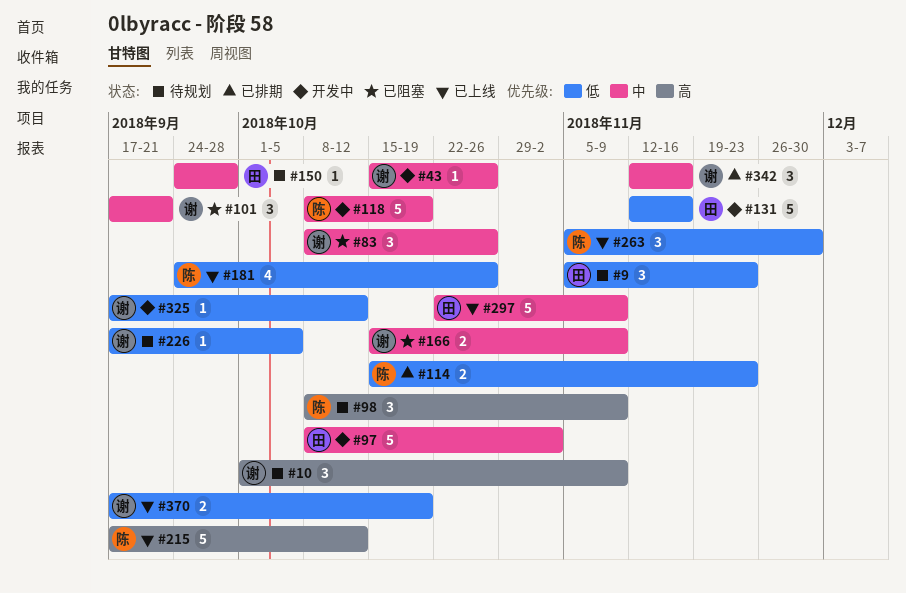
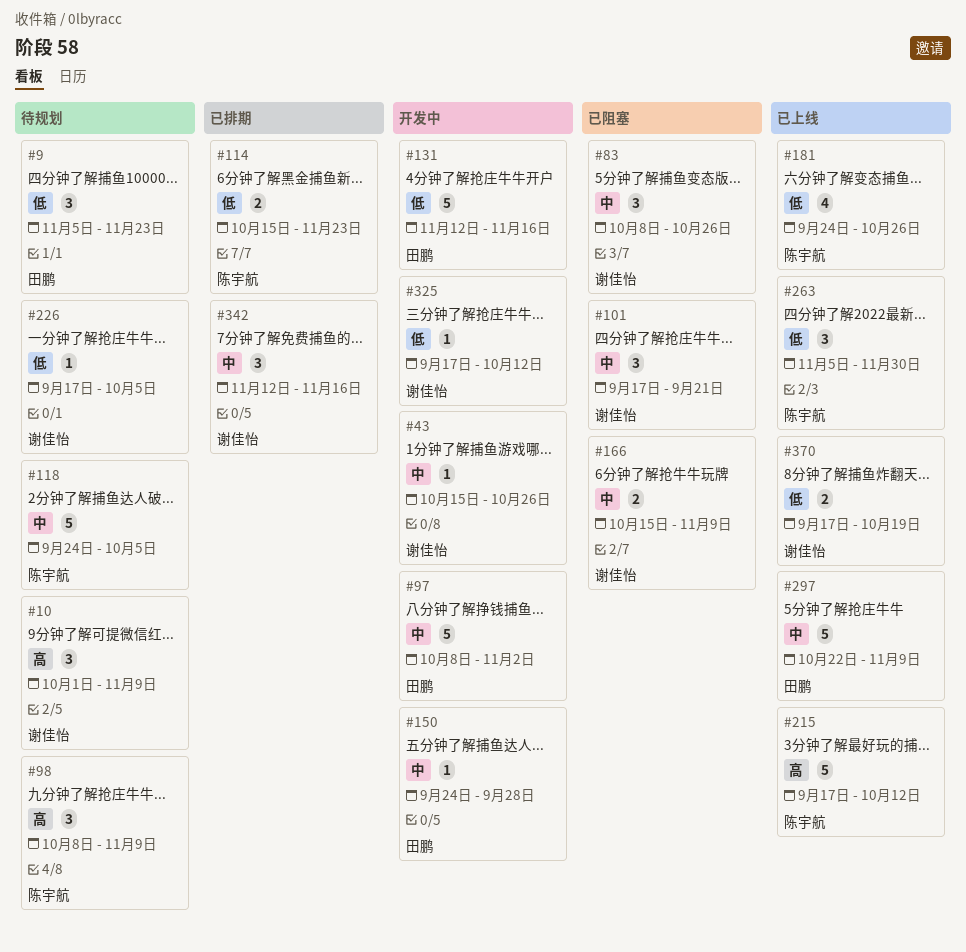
#118, status: 开发中 -> 待规划
#118, start: Oct 8 -> Sep 24
#118, due: Oct 19 -> Oct 5
#150, status: 待规划 -> 开发中

